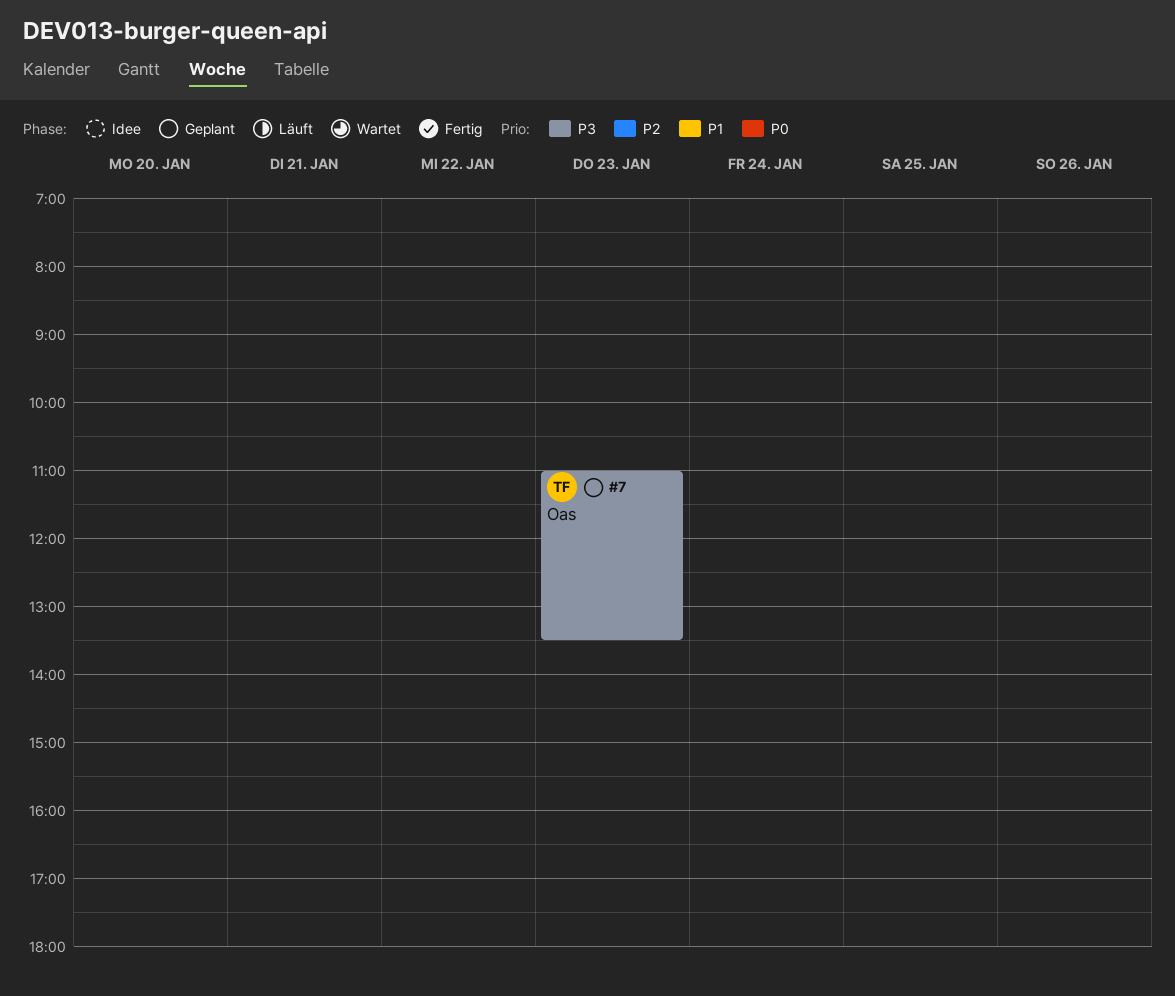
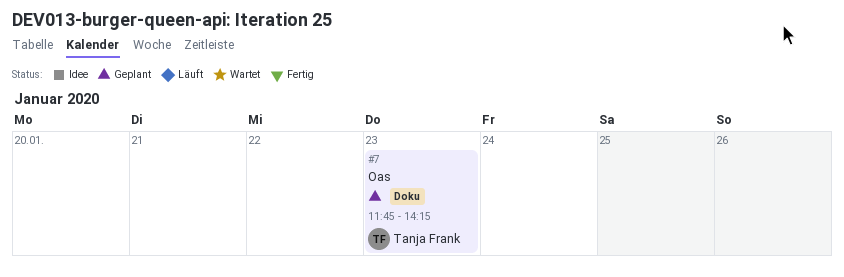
#7, begins: 11:00 -> 11:45
#7, ends: 13:30 -> 14:15

